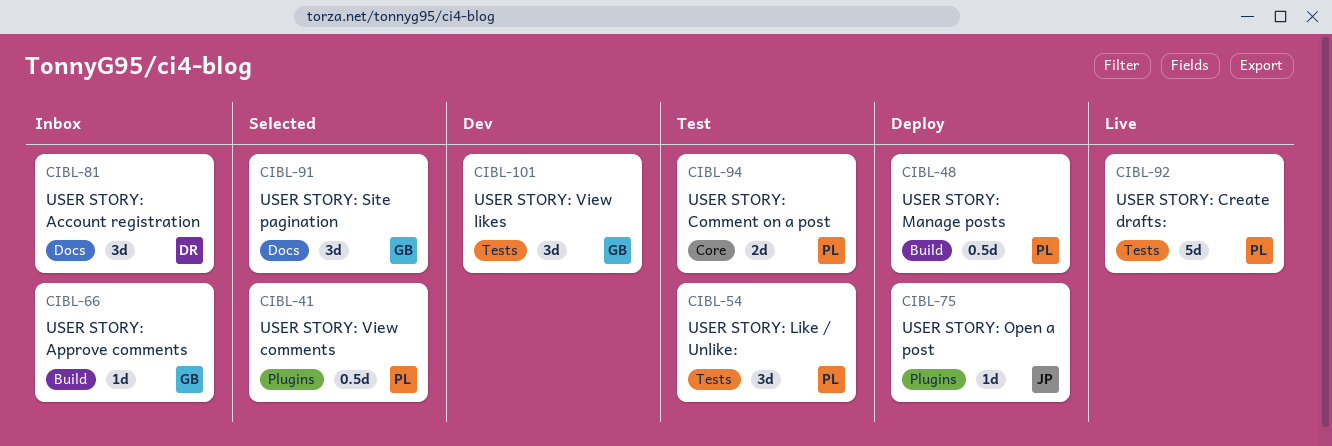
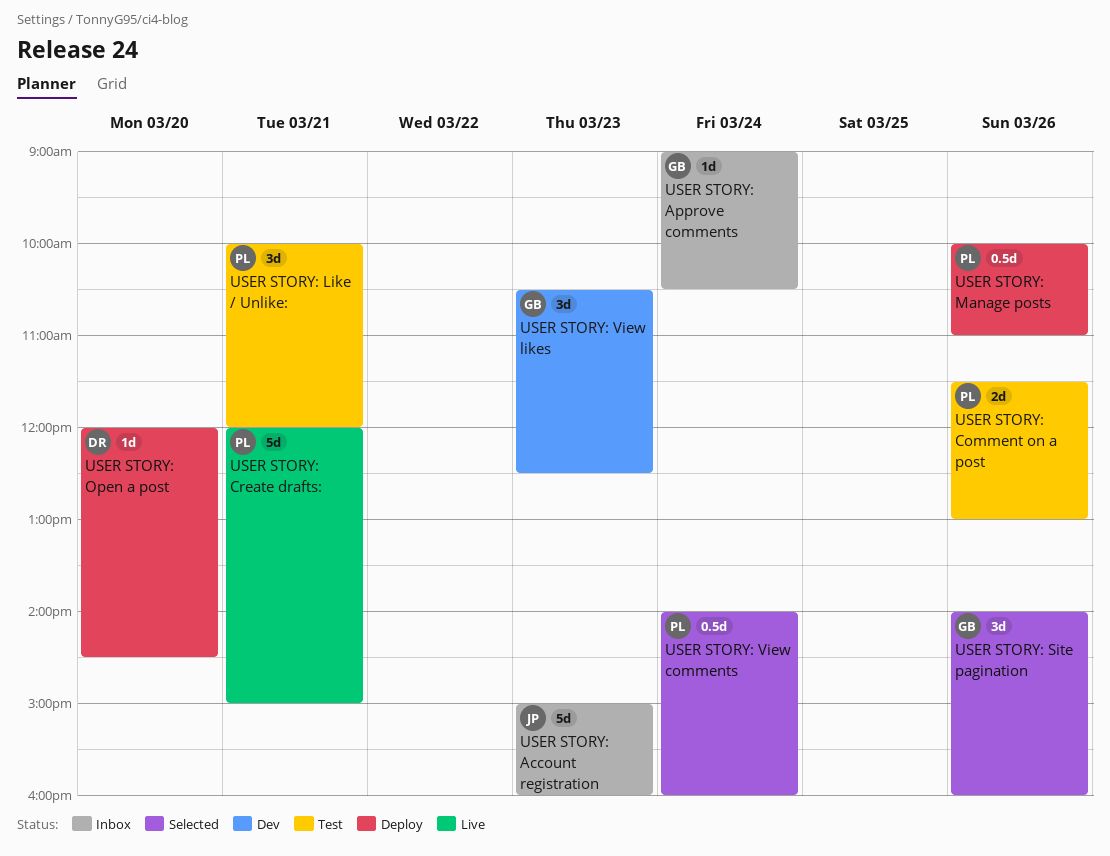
USER STORY: Account registration, owner: DR -> JP
USER STORY: Account registration, estimate: 3d -> 5d
USER STORY: Open a post, owner: JP -> DR

